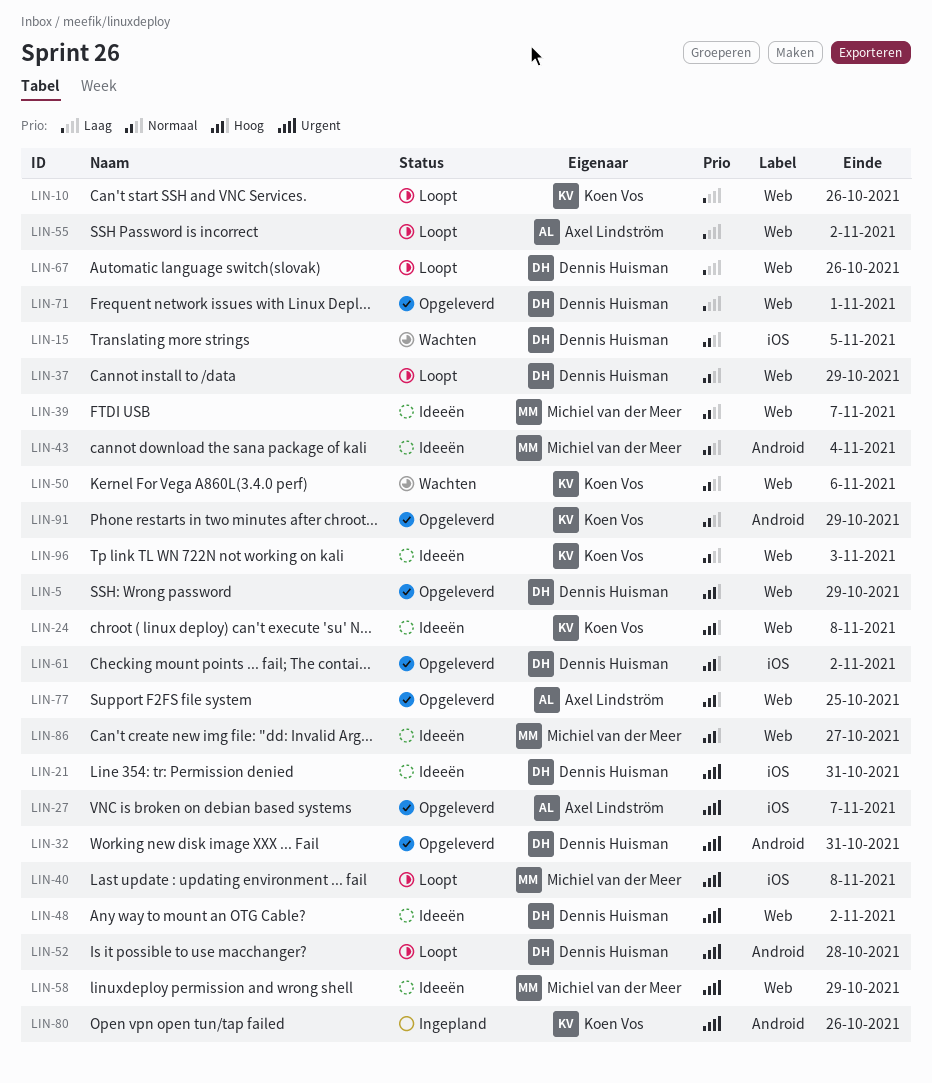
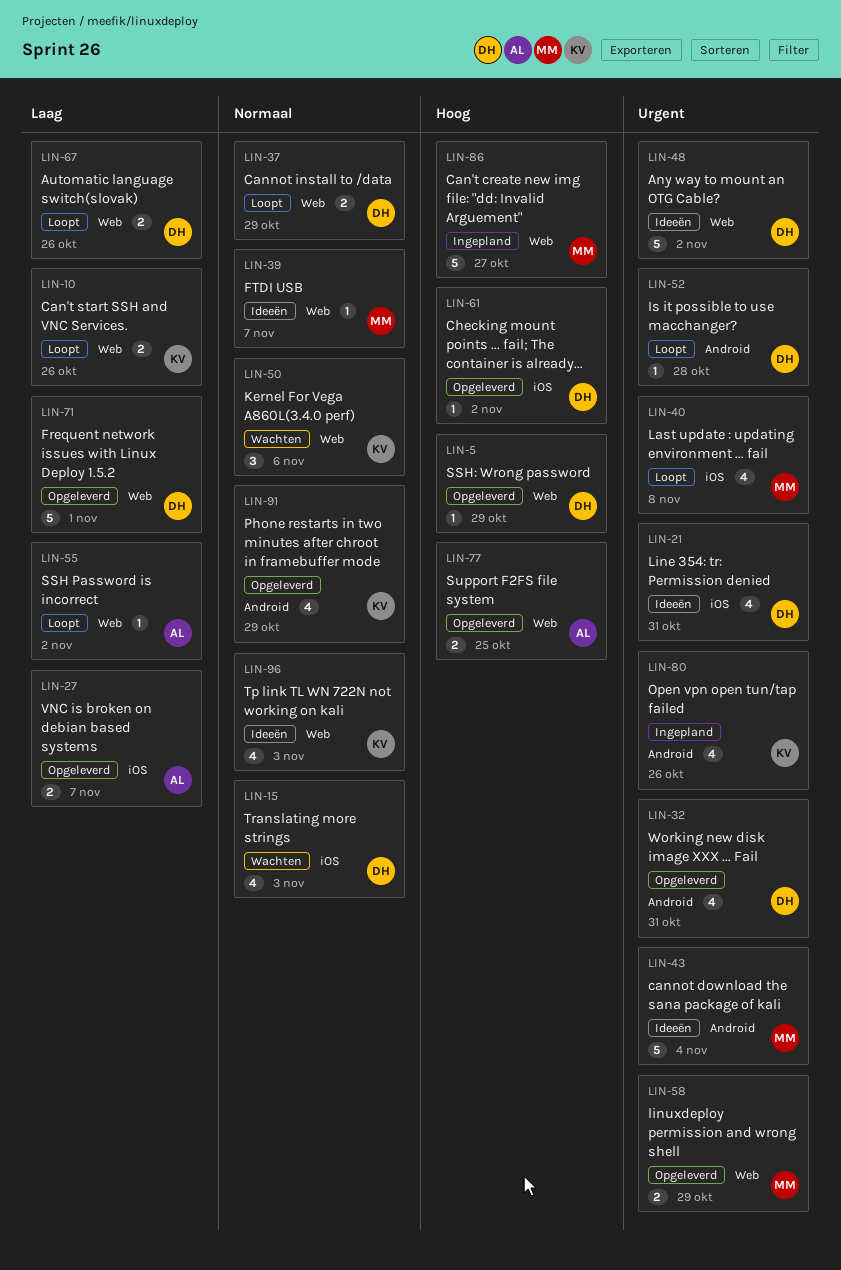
LIN-15, due: Nov 5 -> Nov 3
LIN-24: present -> none
LIN-27, priority: Urgent -> Laag
LIN-43, priority: Normaal -> Urgent
LIN-58, status: Ideeën -> Opgeleverd
LIN-86, status: Ideeën -> Ingepland

